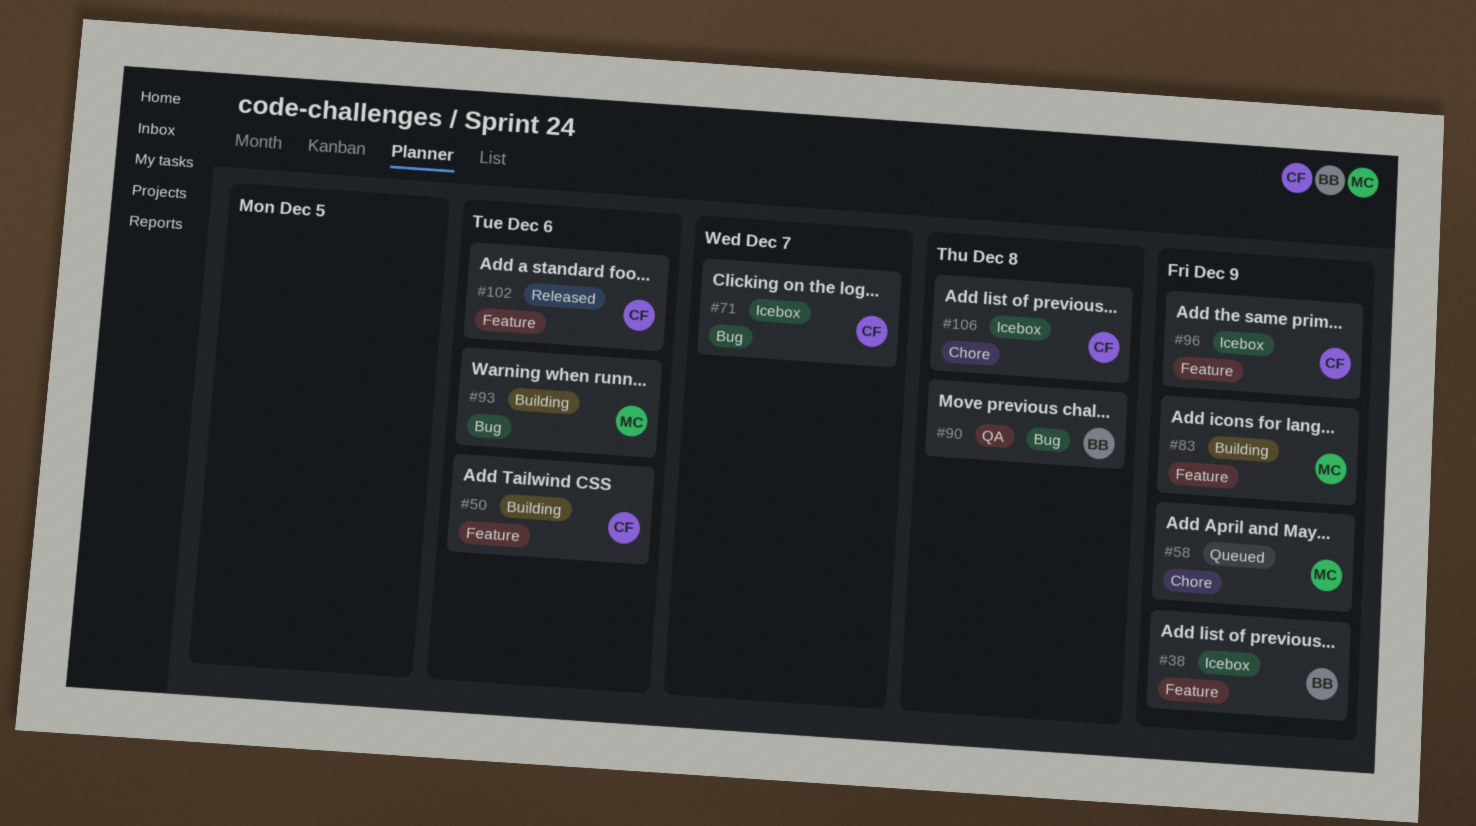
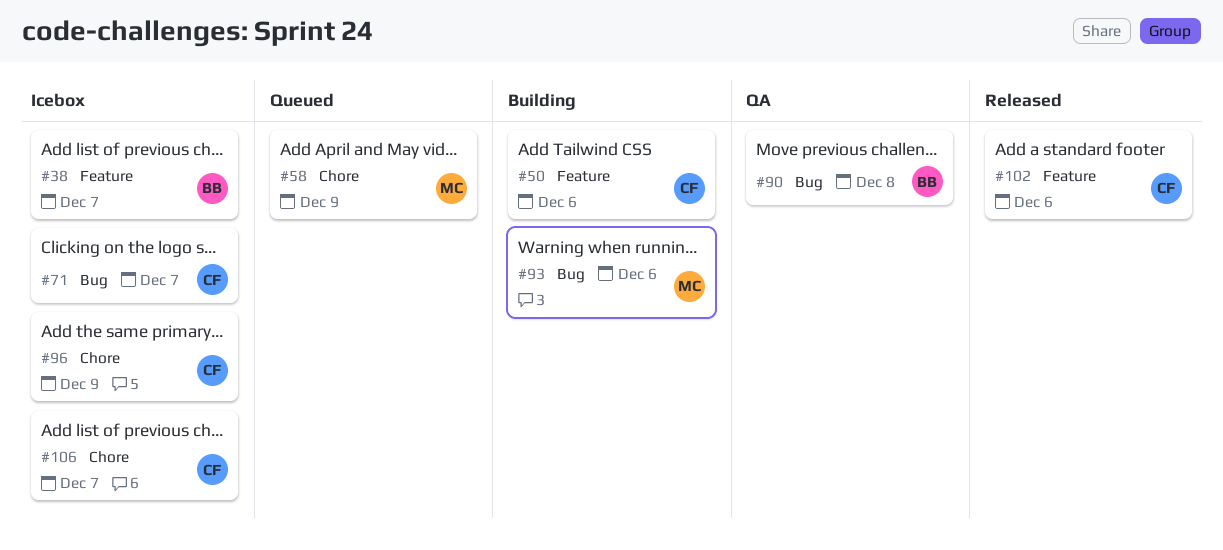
#38, due: Dec 9 -> Dec 7
#83: present -> none
#96, label: Feature -> Chore
#106, due: Dec 8 -> Dec 7

